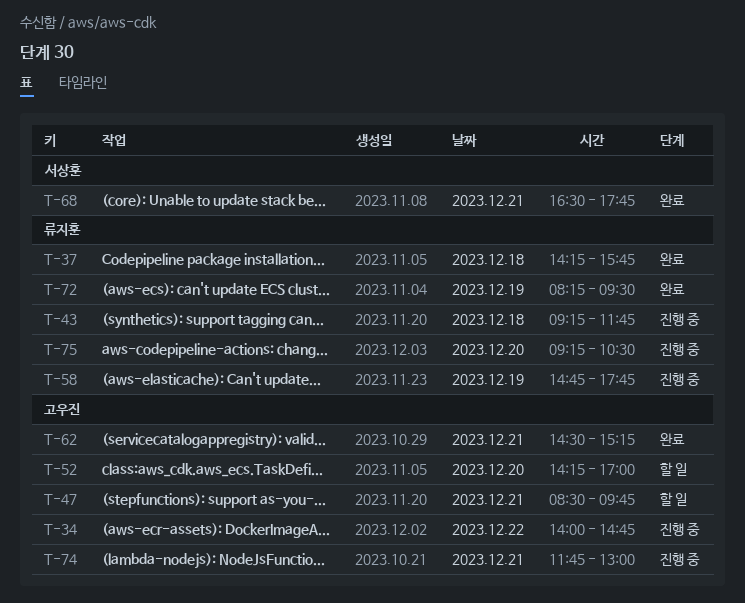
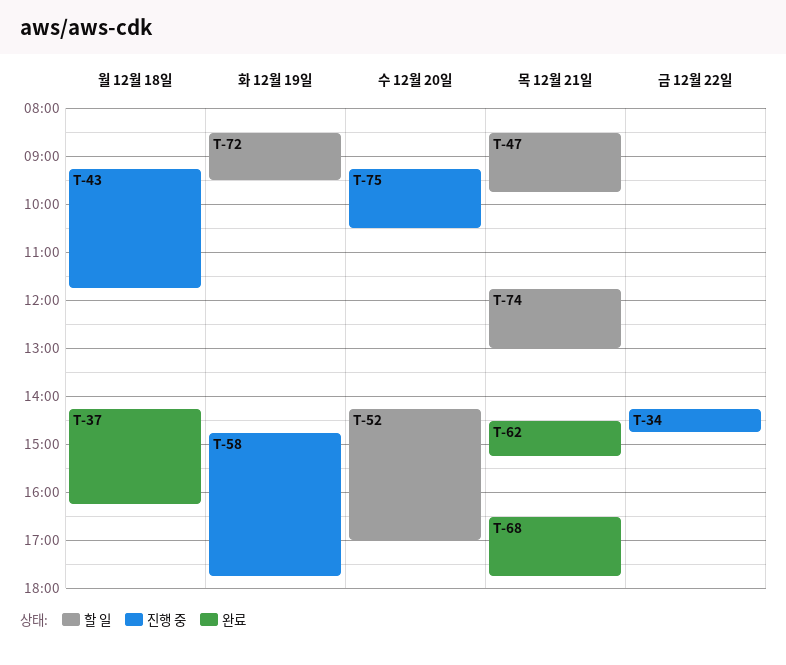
T-34, begins: 14:00 -> 14:15
T-37, ends: 15:45 -> 16:15
T-72, status: 완료 -> 할 일
T-72, begins: 08:15 -> 08:30
T-74, status: 진행 중 -> 할 일

